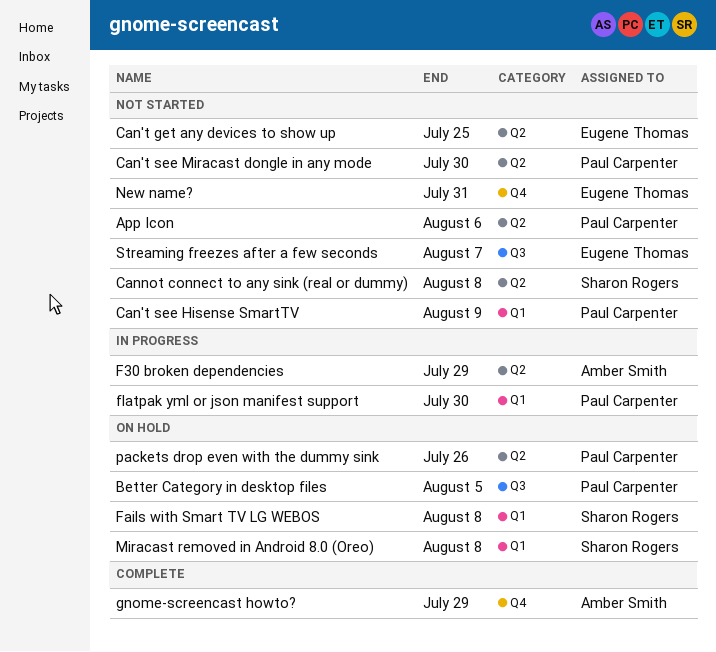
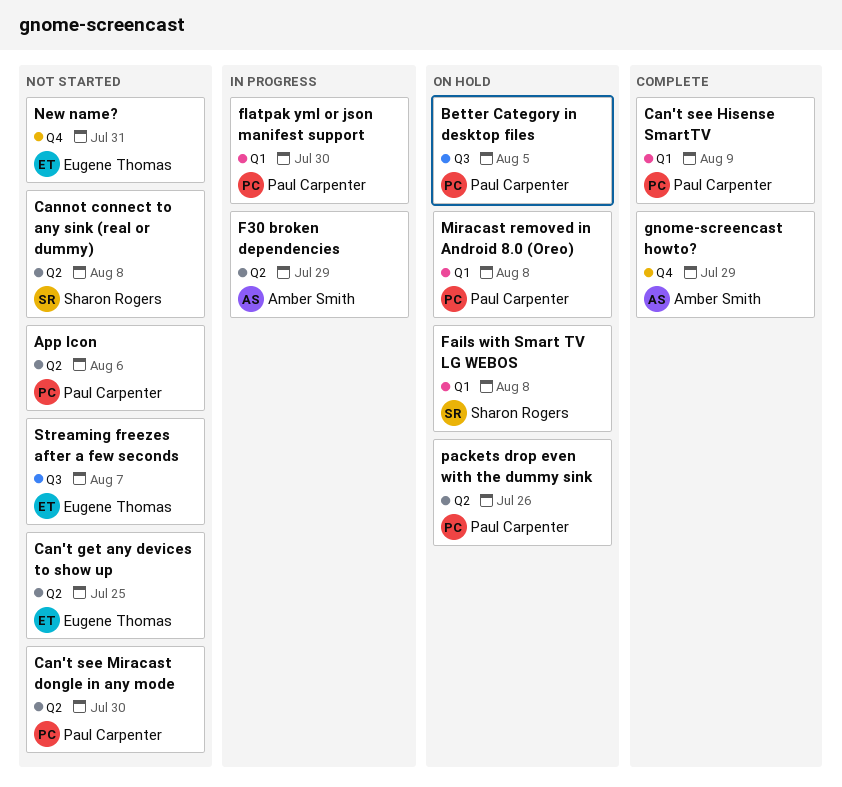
Can't see Hisense SmartTV, status: Not started -> Complete
Miracast removed in Android 8.0 (Oreo), owner: Sharon Rogers -> Paul Carpenter

